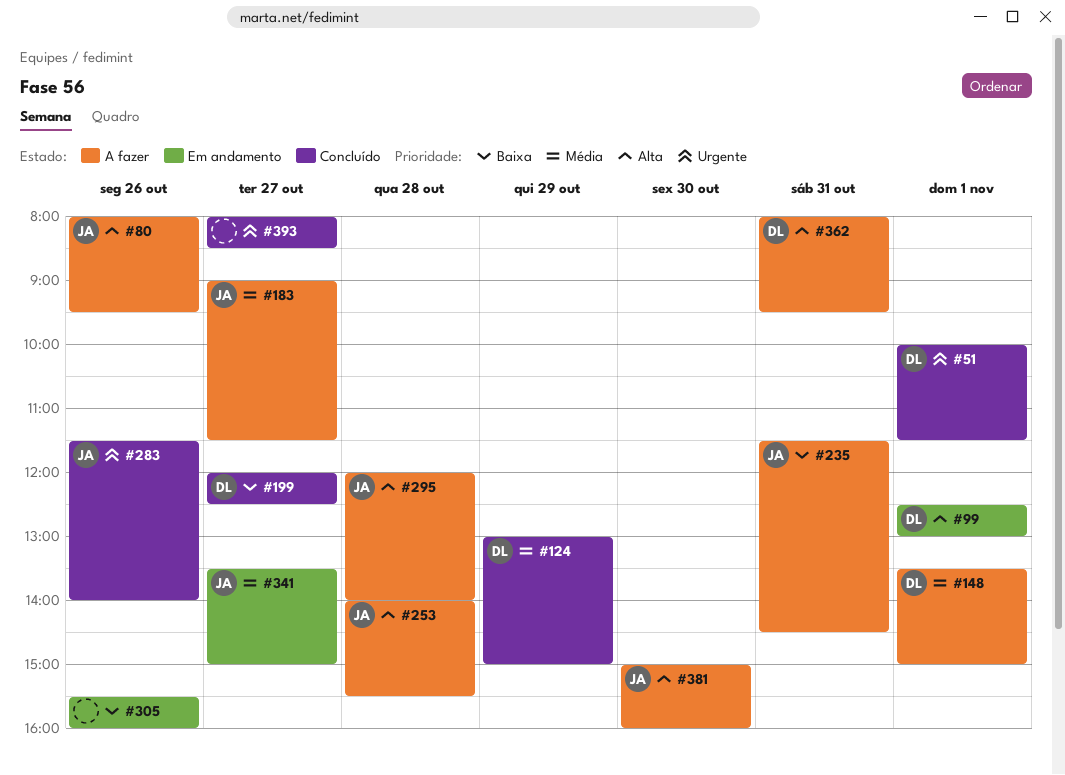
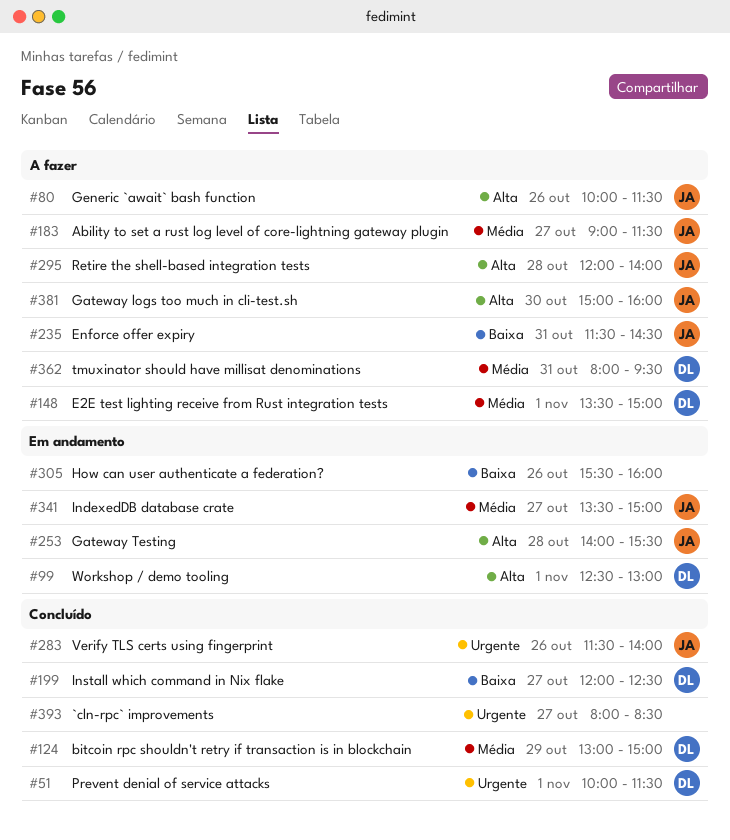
#80, begins: 08:00 -> 10:00
#80, ends: 09:30 -> 11:30
#253, status: A fazer -> Em andamento
#362, priority: Alta -> Média

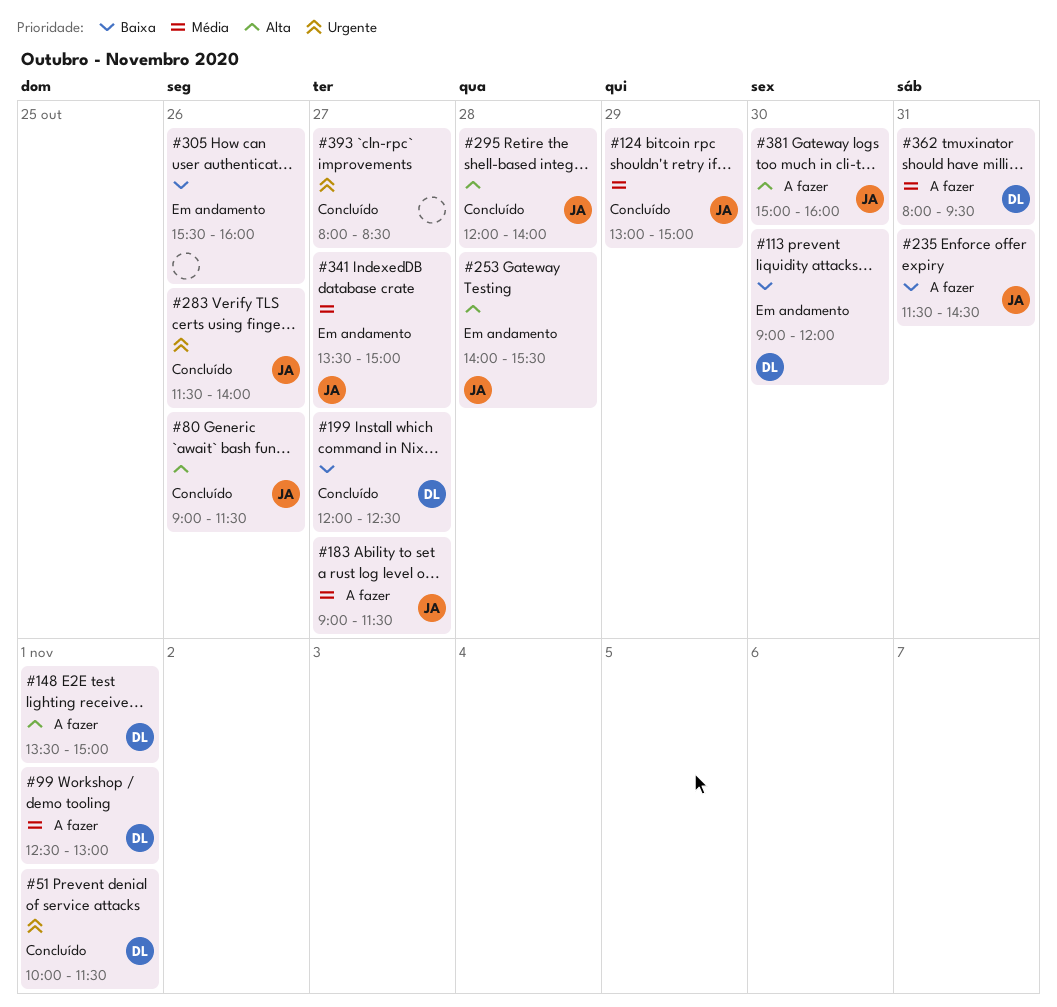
#80, status: A fazer -> Concluído
#80, begins: 10:00 -> 09:00
#99, status: Em andamento -> A fazer
#99, priority: Alta -> Média
#113: none -> present
#124, owner: DL -> JA
#148, priority: Média -> Alta
#295, status: A fazer -> Concluído

